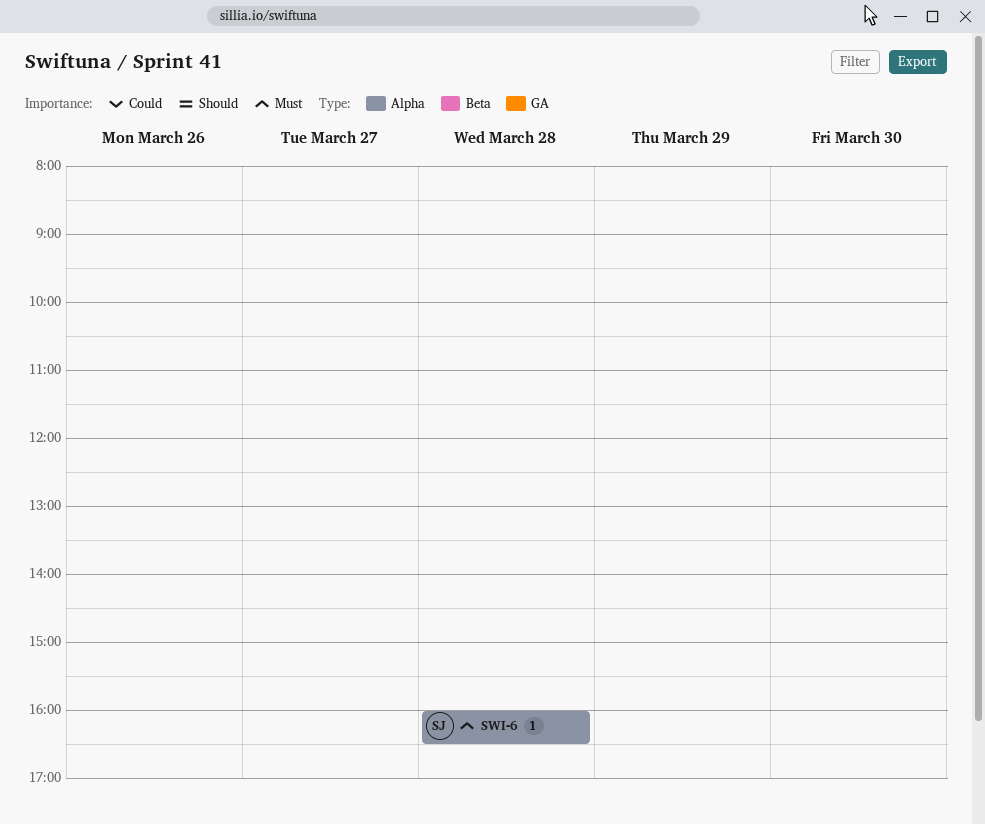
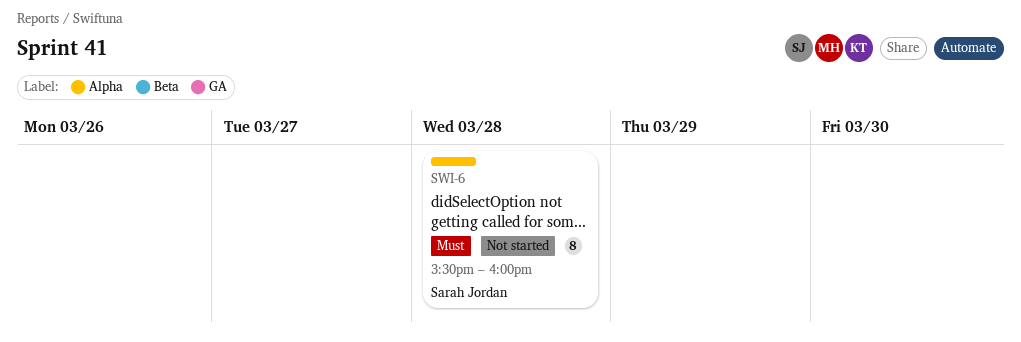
SWI-6, estimate: 1 -> 8
SWI-6, begins: 16:00 -> 15:30
SWI-6, ends: 16:30 -> 16:00

